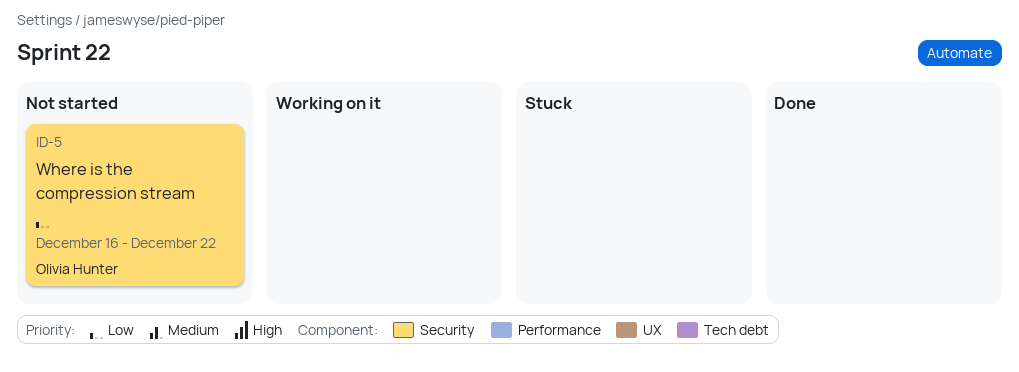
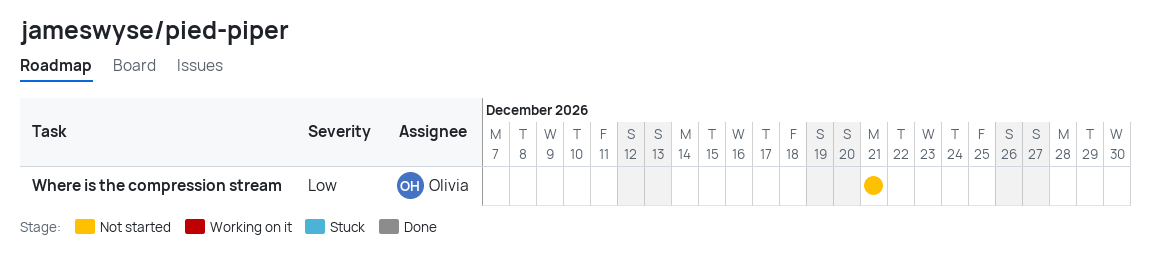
Where is the compression stream, start: Dec 16 -> Dec 21
Where is the compression stream, due: Dec 22 -> Dec 21

